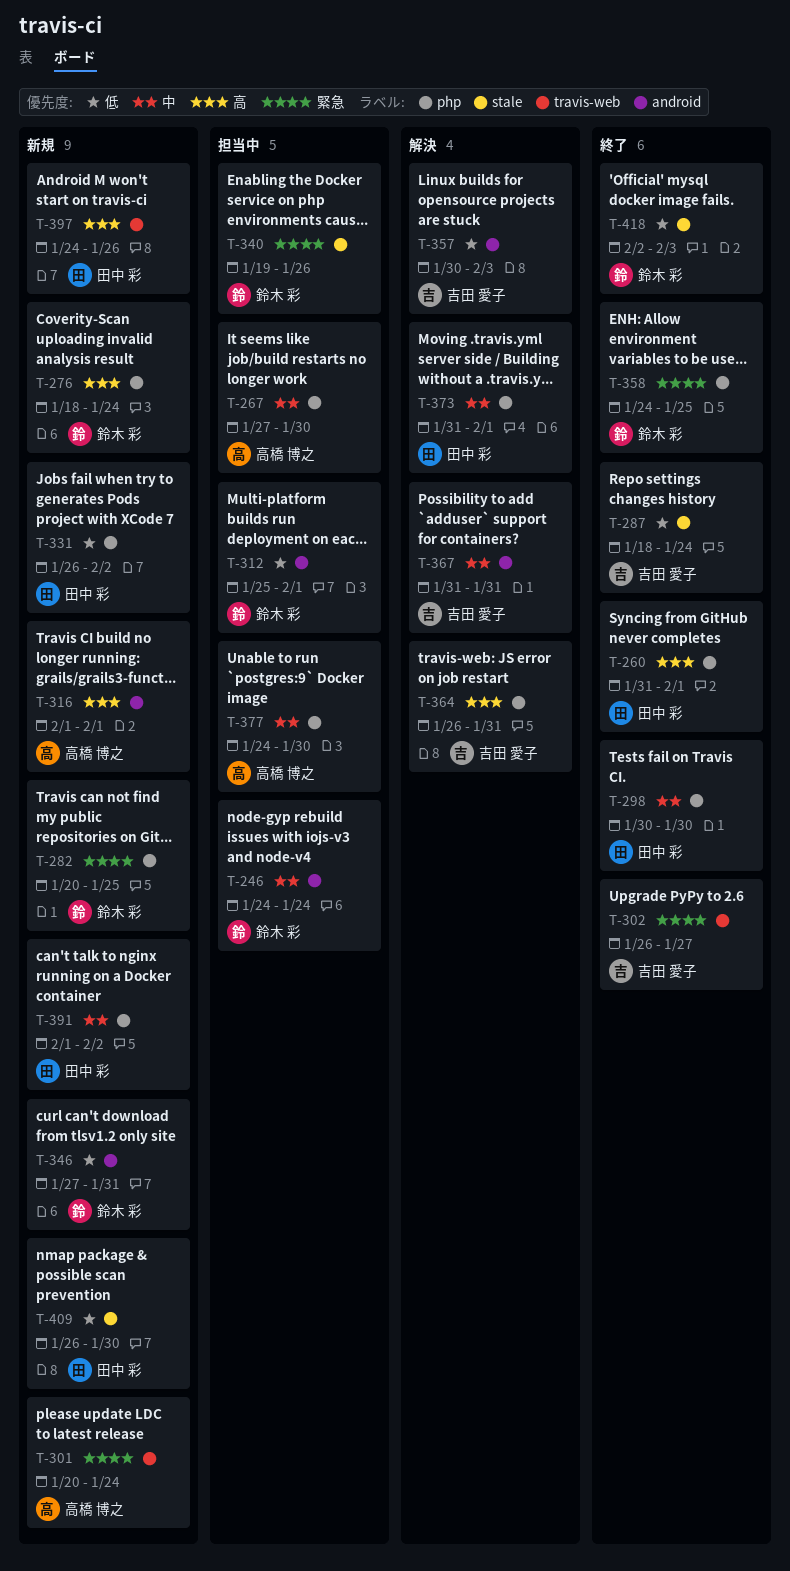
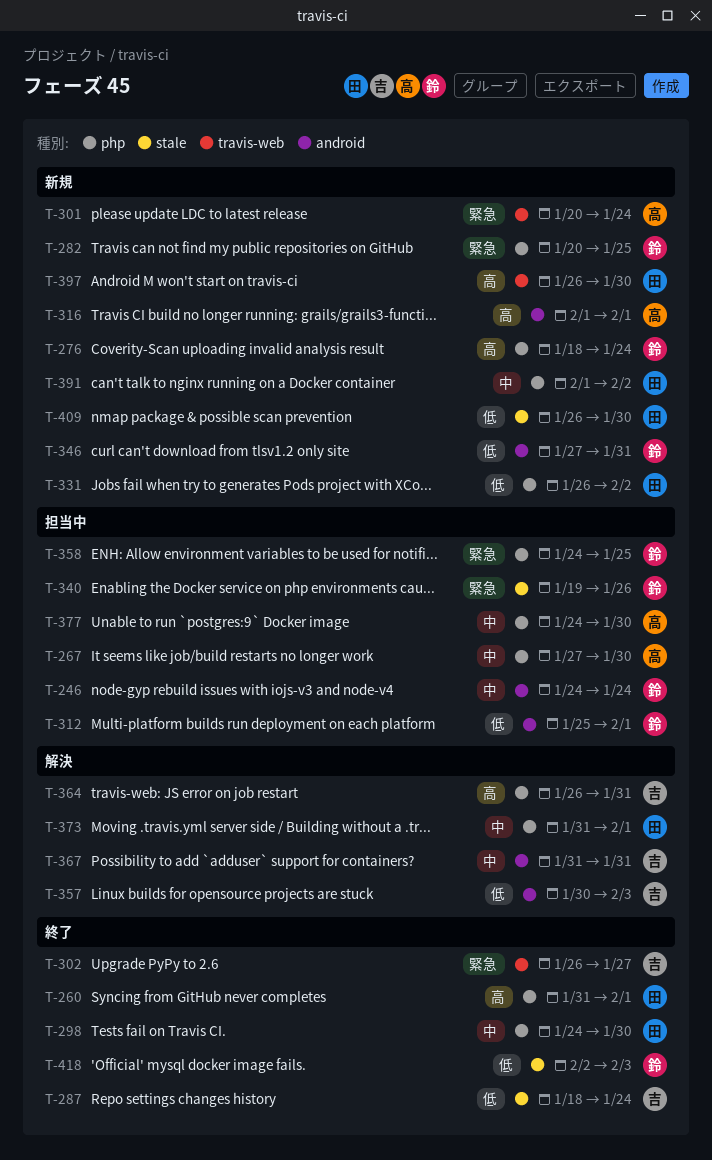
T-298, start: Jan 30 -> Jan 24
T-358, status: 終了 -> 担当中
T-397, start: Jan 24 -> Jan 26
T-397, due: Jan 26 -> Jan 30

